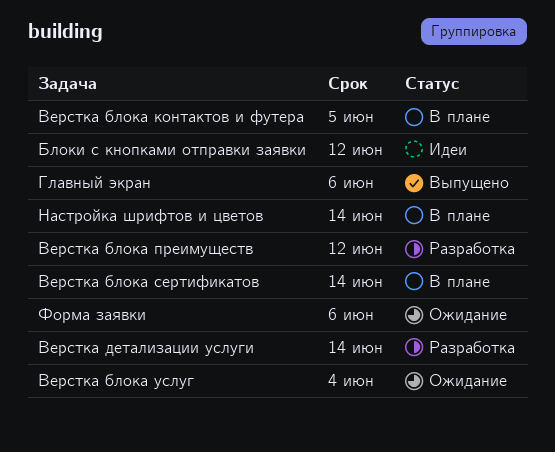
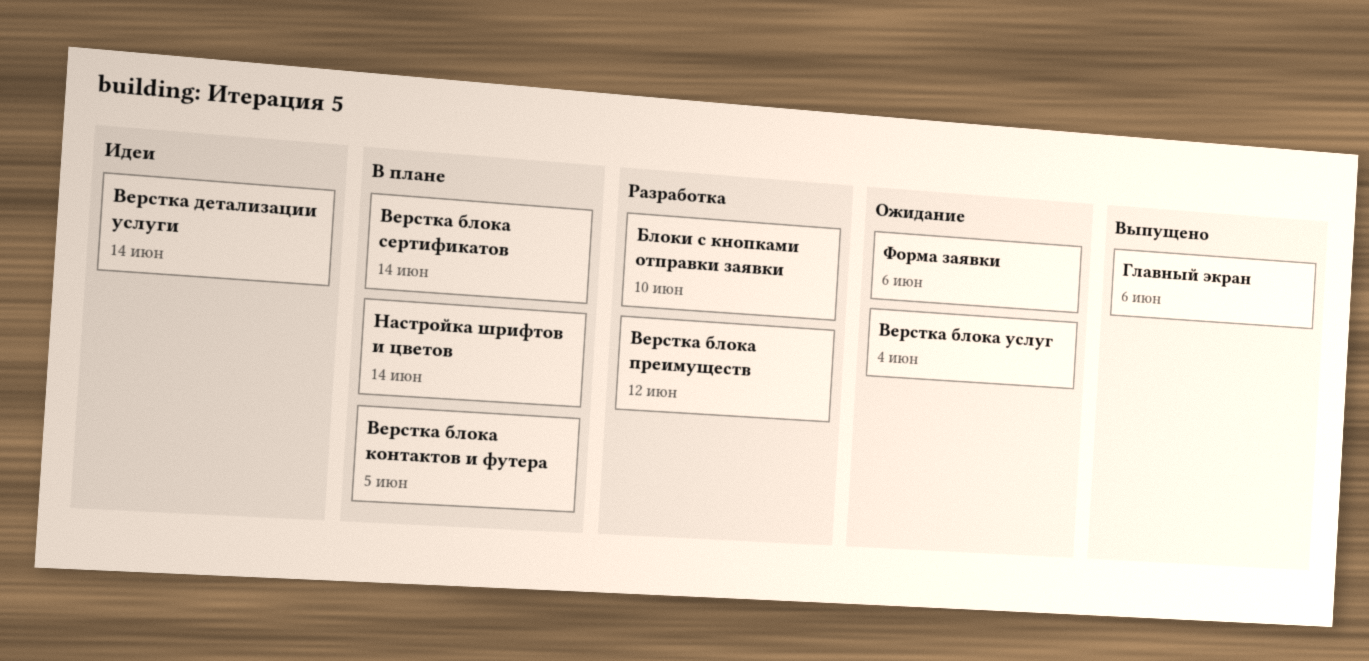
Блоки с кнопками отправки заявки, status: Идеи -> Разработка
Блоки с кнопками отправки заявки, due: Jun 12 -> Jun 10
Верстка детализации услуги, status: Разработка -> Идеи

